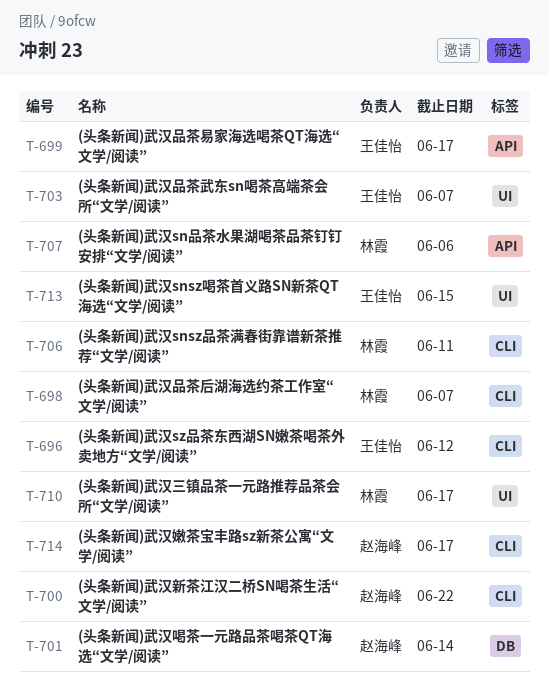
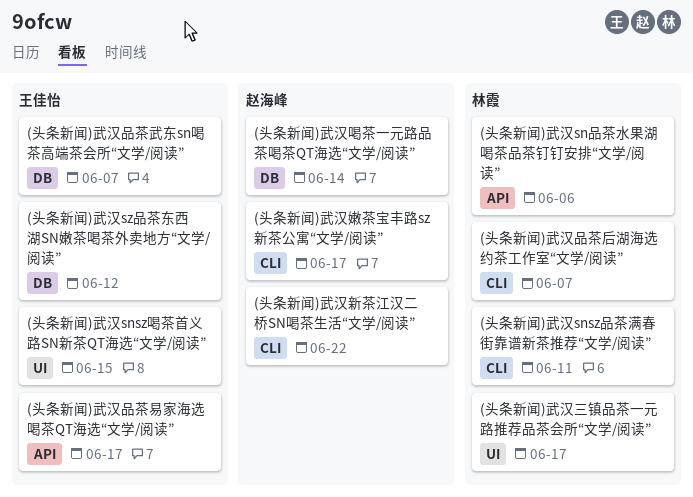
(头条新闻)武汉sz品茶东西湖SN嫩茶喝茶外卖地方“文学/阅读”, label: CLI -> DB
(头条新闻)武汉品茶武东sn喝茶高端茶会所“文学/阅读”, label: UI -> DB

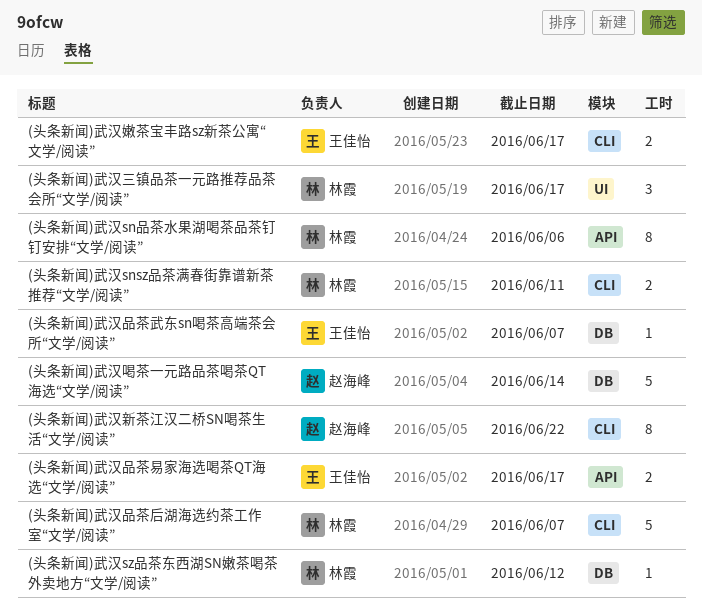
(头条新闻)武汉snsz喝茶首义路SN新茶QT海选“文学/阅读”: present -> none
(头条新闻)武汉sz品茶东西湖SN嫩茶喝茶外卖地方“文学/阅读”, owner: 王佳怡 -> 林霞
(头条新闻)武汉嫩茶宝丰路sz新茶公寓“文学/阅读”, owner: 赵海峰 -> 王佳怡

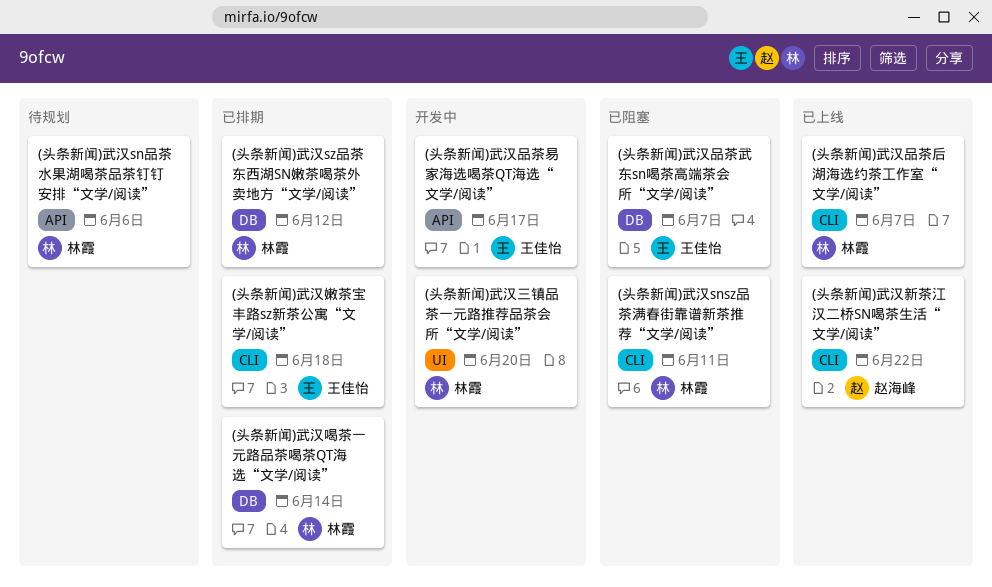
(头条新闻)武汉三镇品茶一元路推荐品茶会所“文学/阅读”, due: Jun 17 -> Jun 20
(头条新闻)武汉喝茶一元路品茶喝茶QT海选“文学/阅读”, owner: 赵海峰 -> 林霞
(头条新闻)武汉嫩茶宝丰路sz新茶公寓“文学/阅读”, due: Jun 17 -> Jun 18

